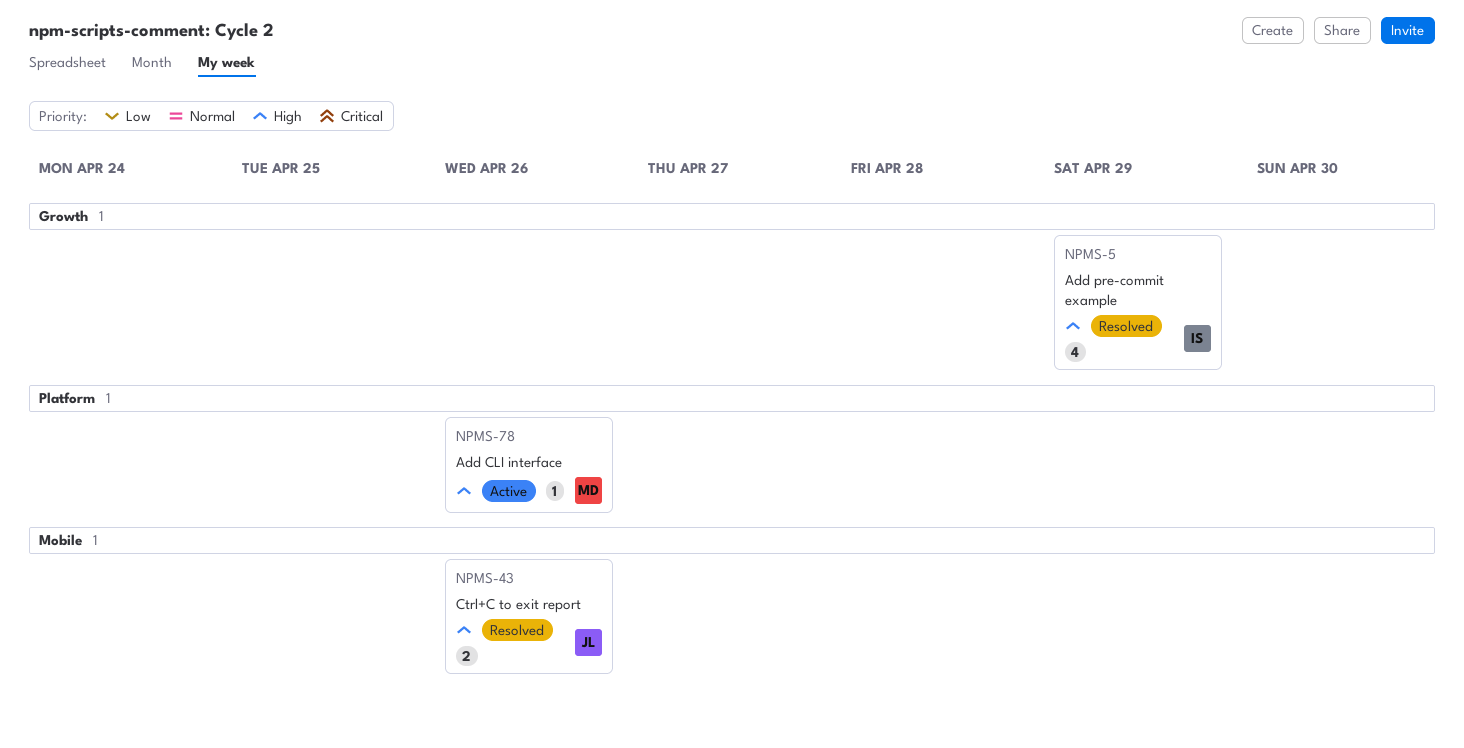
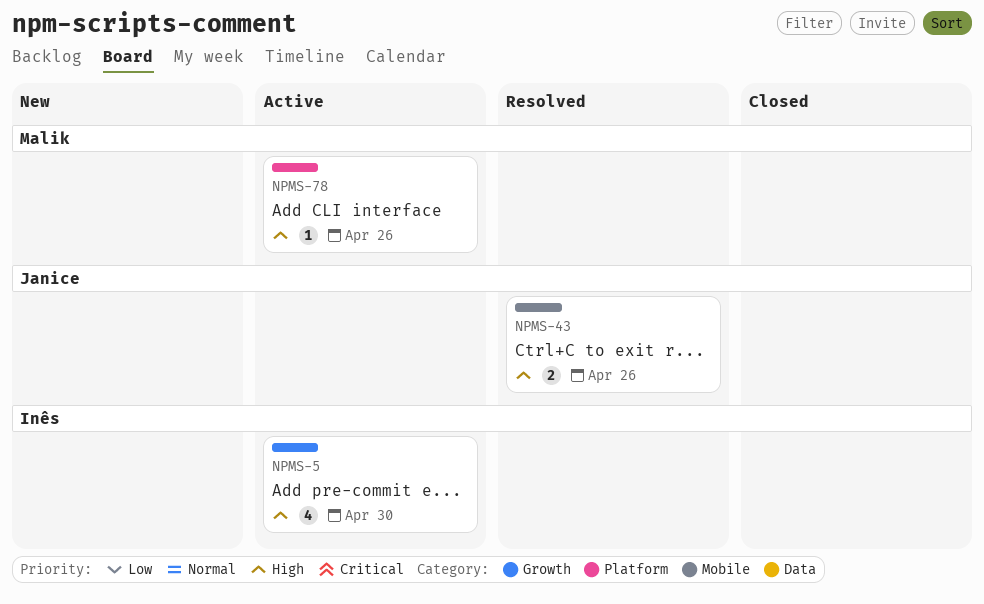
NPMS-5, status: Resolved -> Active
NPMS-5, due: Apr 29 -> Apr 30

